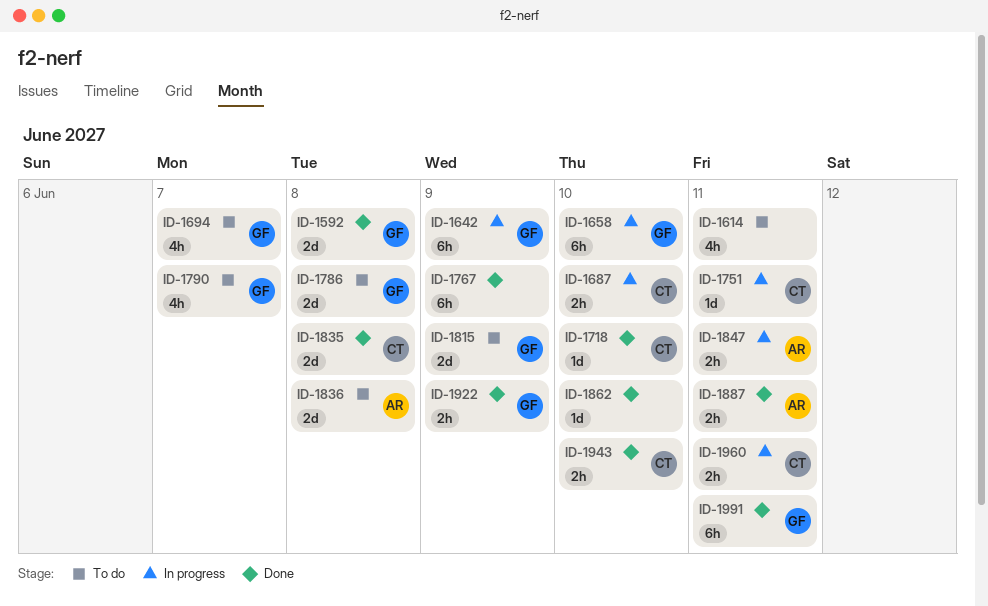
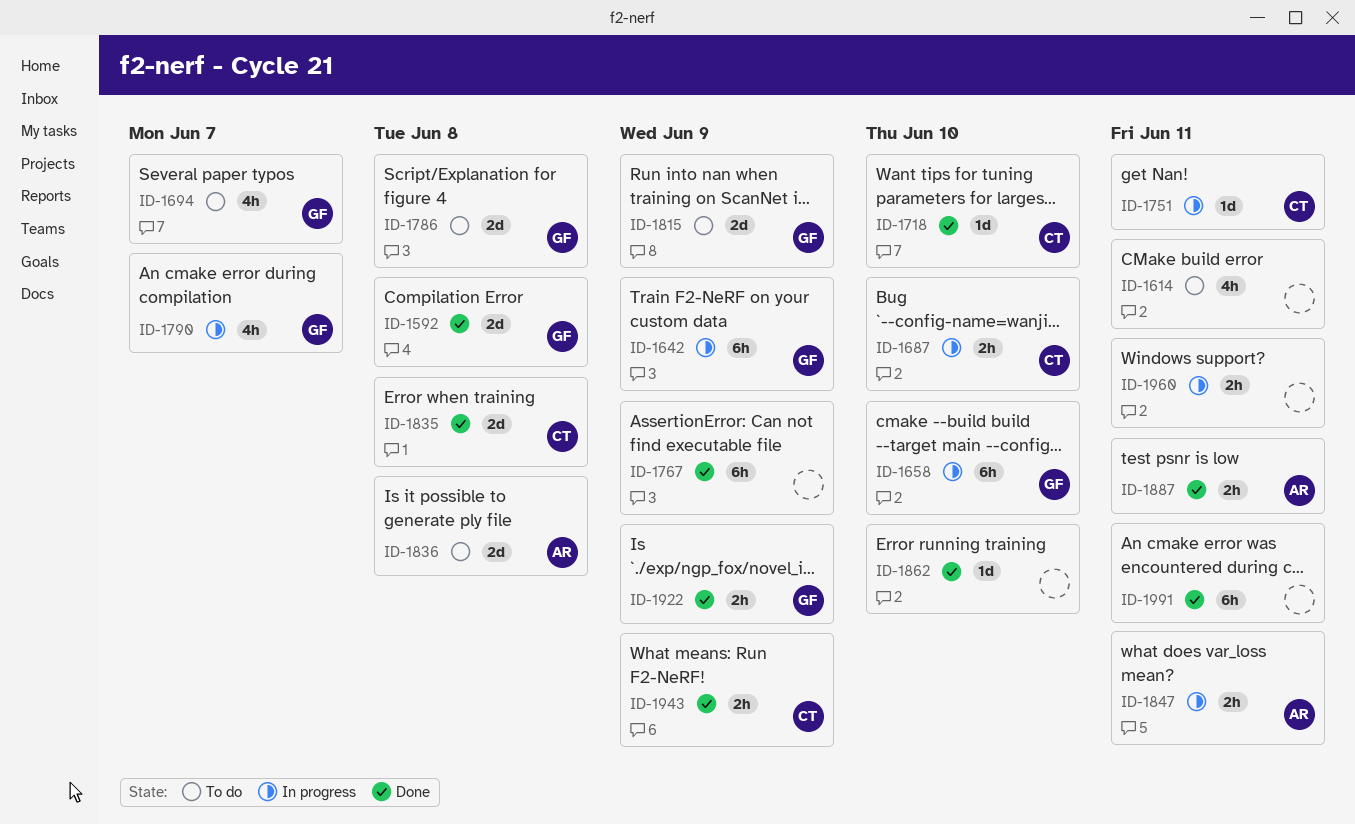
ID-1790, status: To do -> In progress
ID-1943, due: Jun 10 -> Jun 9
ID-1960, owner: CT -> none
ID-1991, owner: GF -> none

